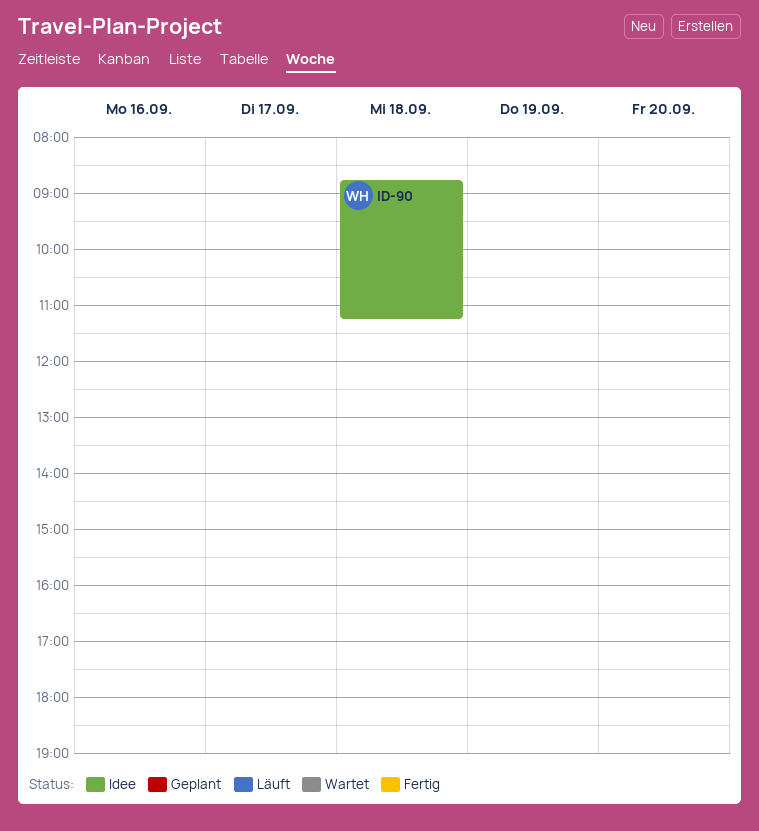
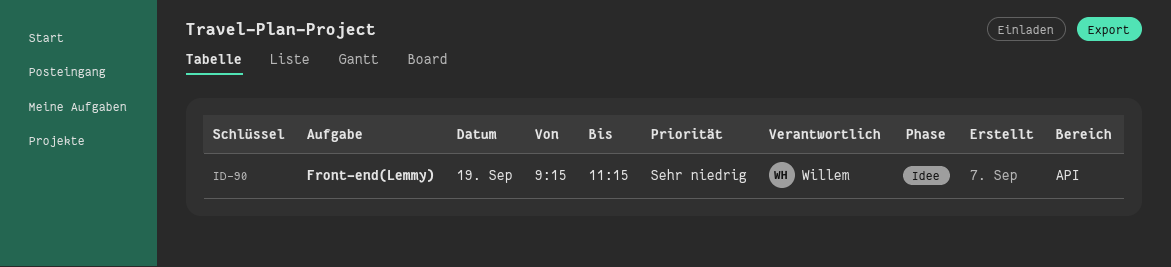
ID-90, day: Sep 18 -> Sep 19
ID-90, begins: 08:45 -> 09:15

